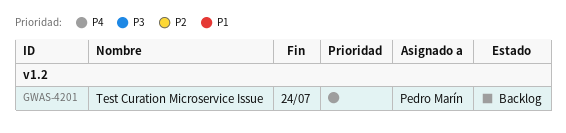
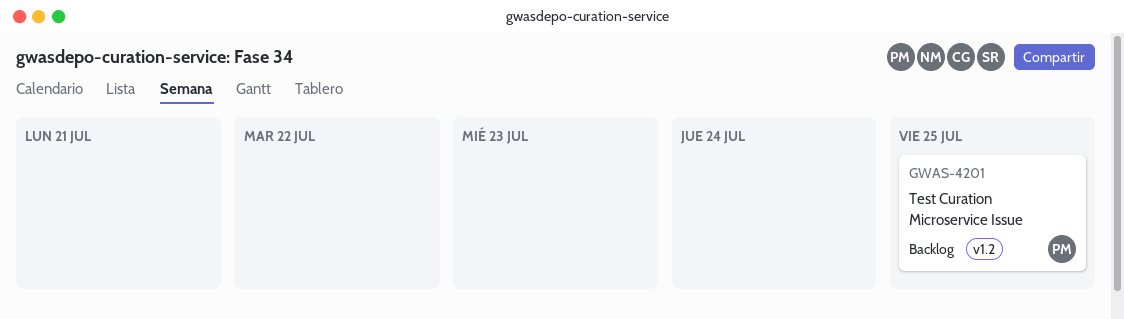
GWAS-4201, due: Jul 24 -> Jul 25

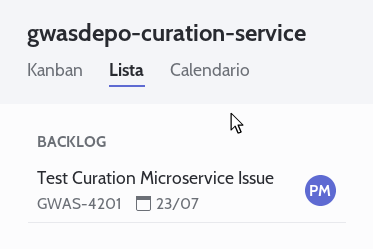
GWAS-4201, due: Jul 25 -> Jul 23

